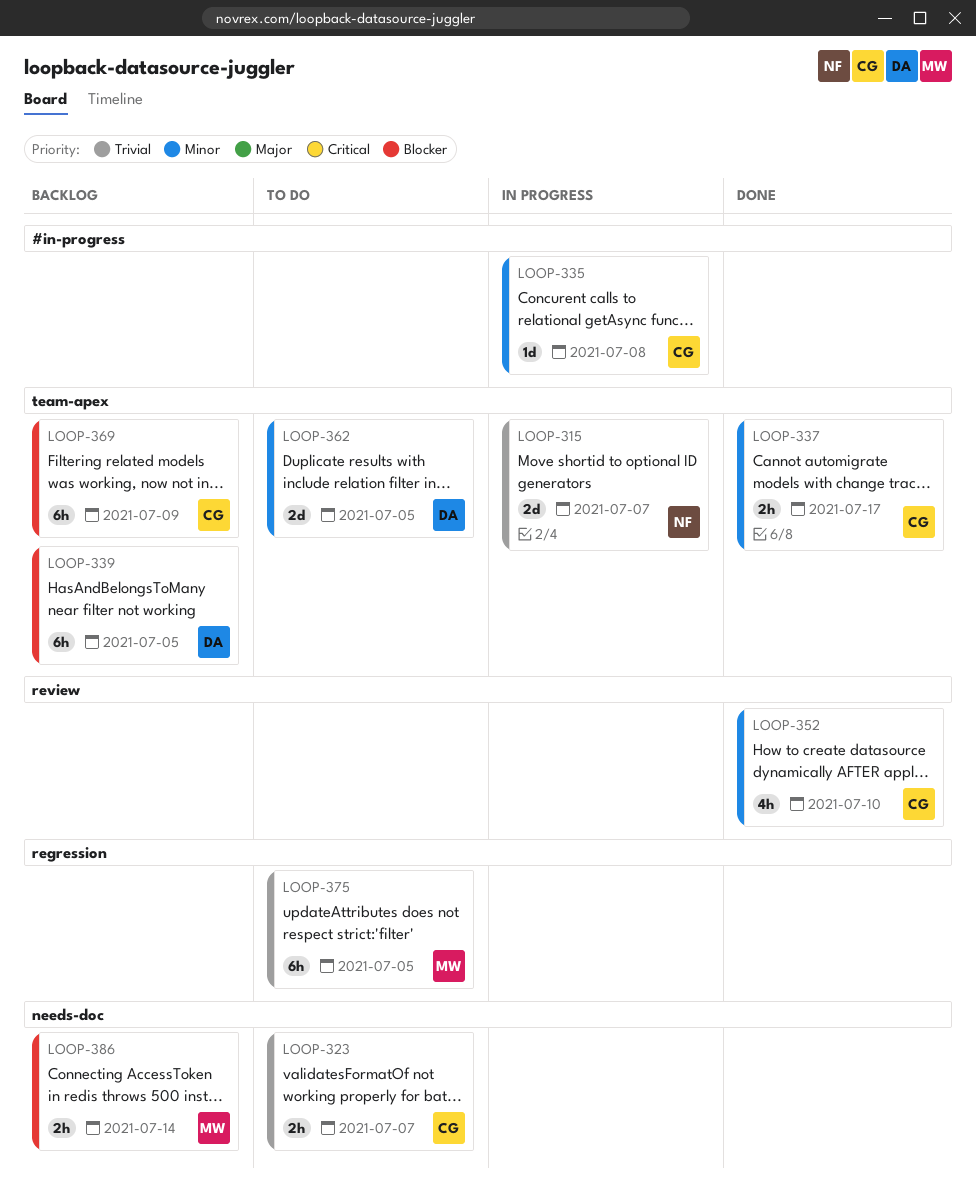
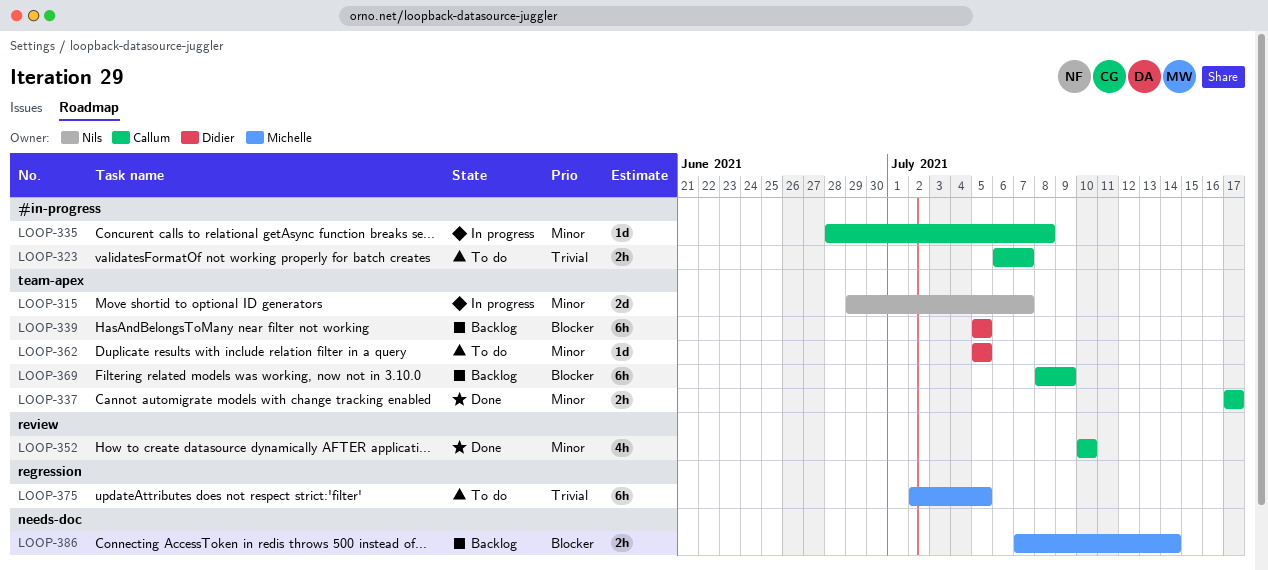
LOOP-315, priority: Trivial -> Minor
LOOP-323, label: needs-doc -> #in-progress
LOOP-362, estimate: 2d -> 1d

